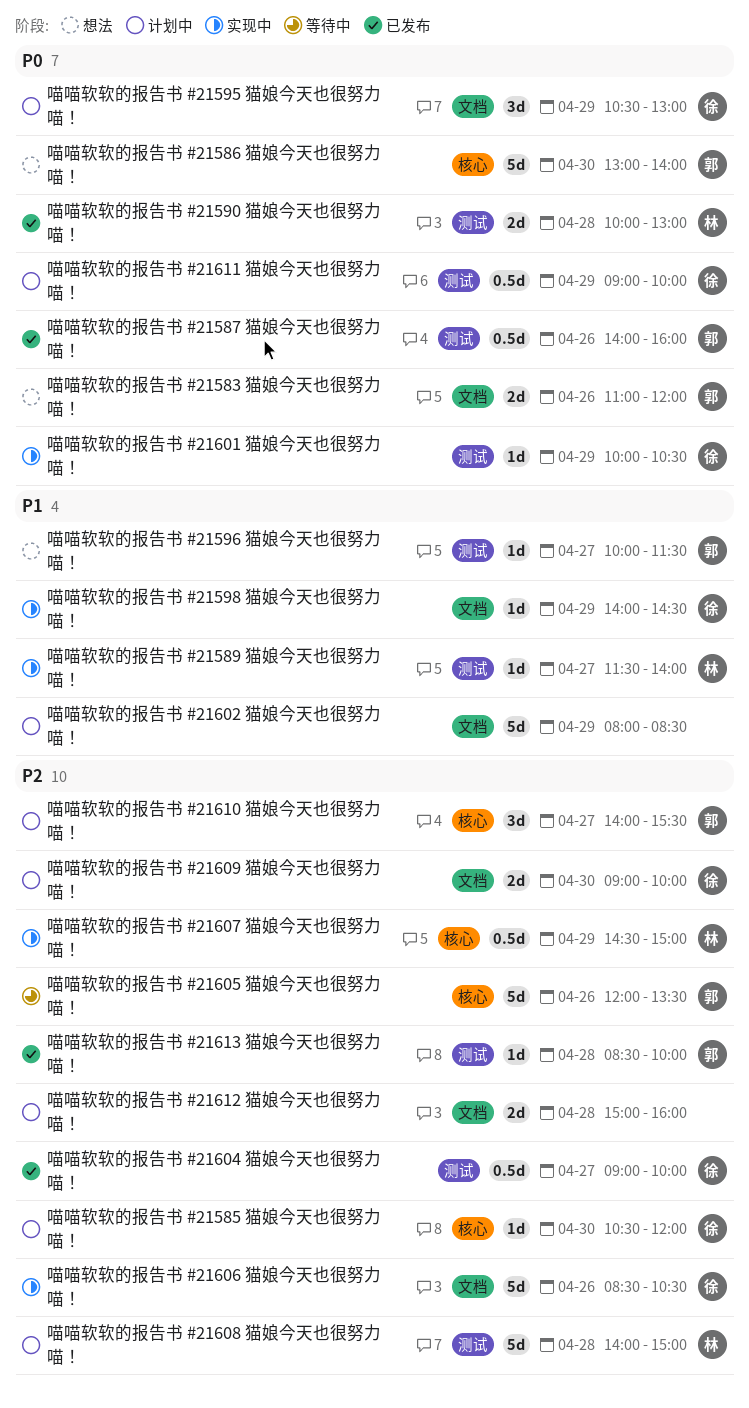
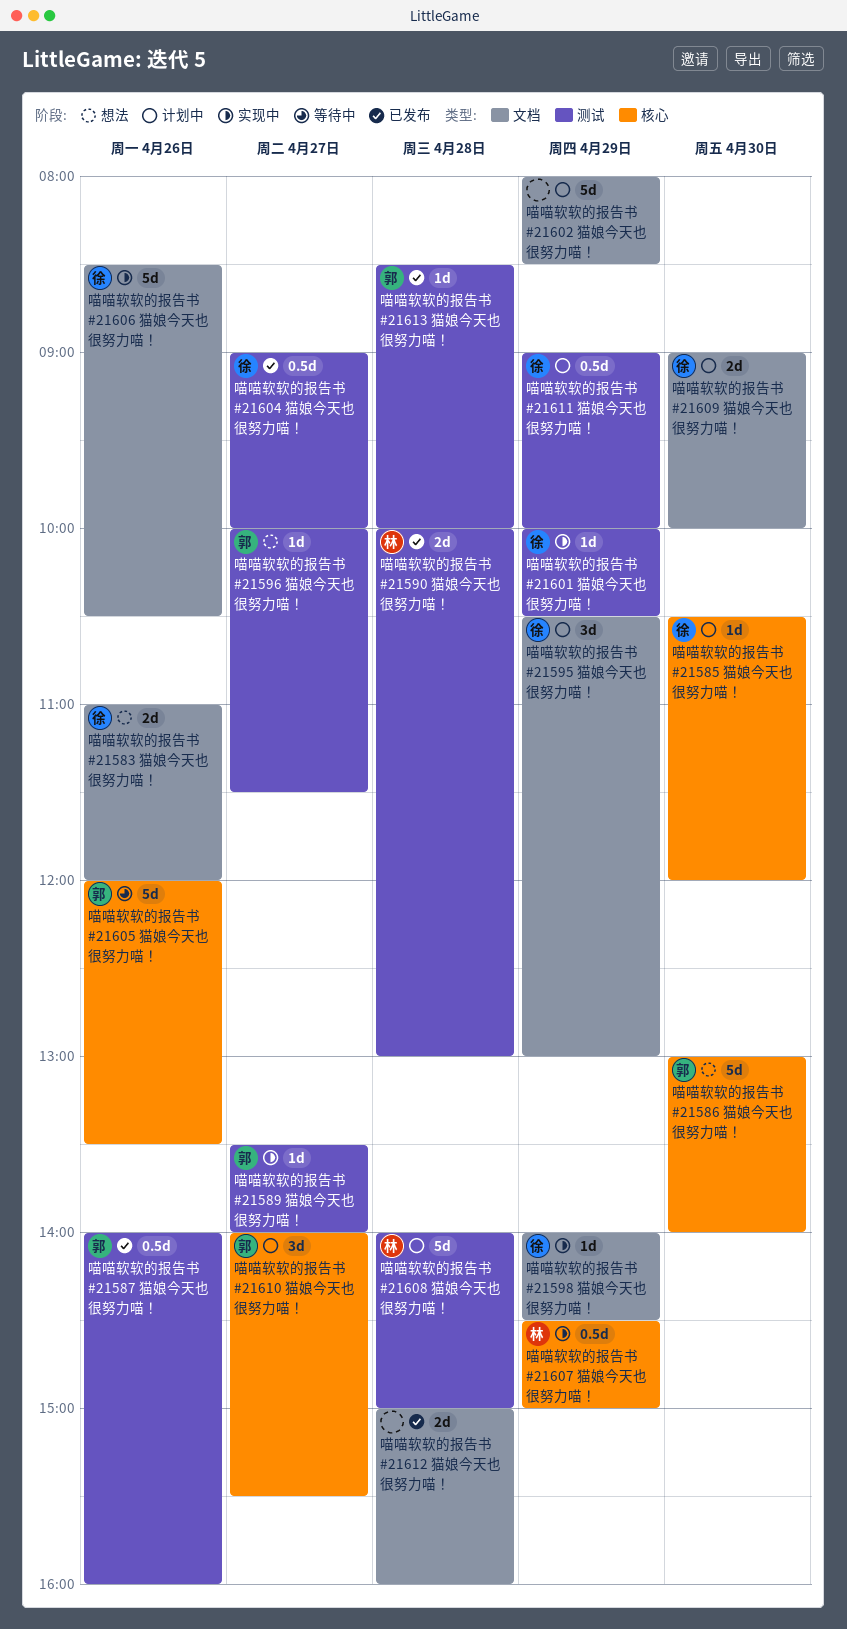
喵喵软软的报告书 #21583 猫娘今天也很努力喵！, owner: 郭 -> 徐
喵喵软软的报告书 #21589 猫娘今天也很努力喵！, owner: 林 -> 郭
喵喵软软的报告书 #21589 猫娘今天也很努力喵！, begins: 11:30 -> 13:30
喵喵软软的报告书 #21612 猫娘今天也很努力喵！, status: 计划中 -> 已发布

